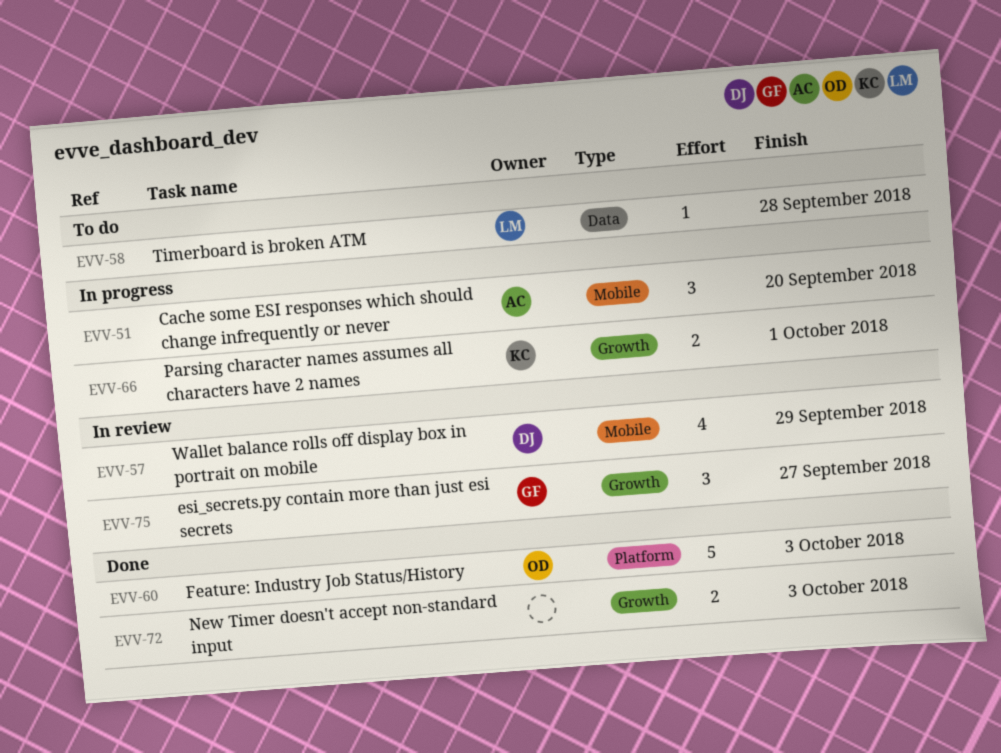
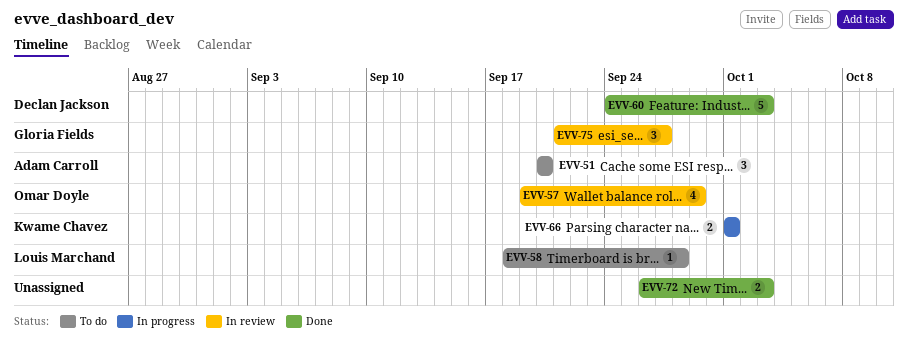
EVV-51, status: In progress -> To do
EVV-57, owner: Declan Jackson -> Omar Doyle
EVV-60, owner: Omar Doyle -> Declan Jackson

